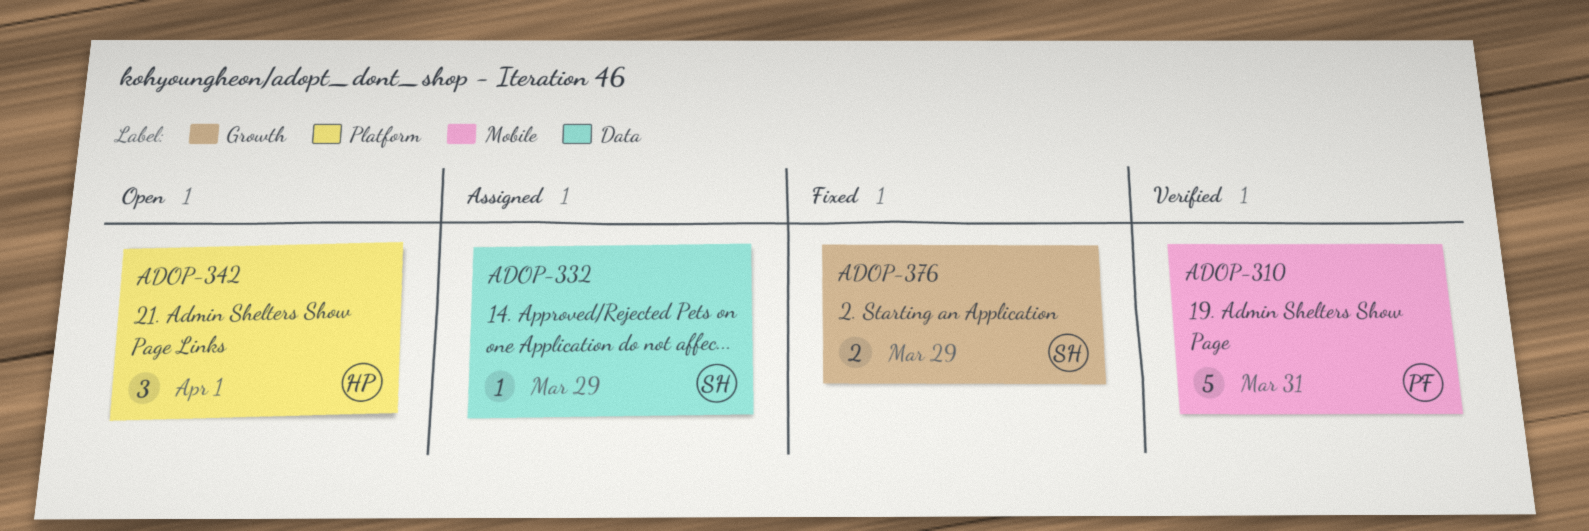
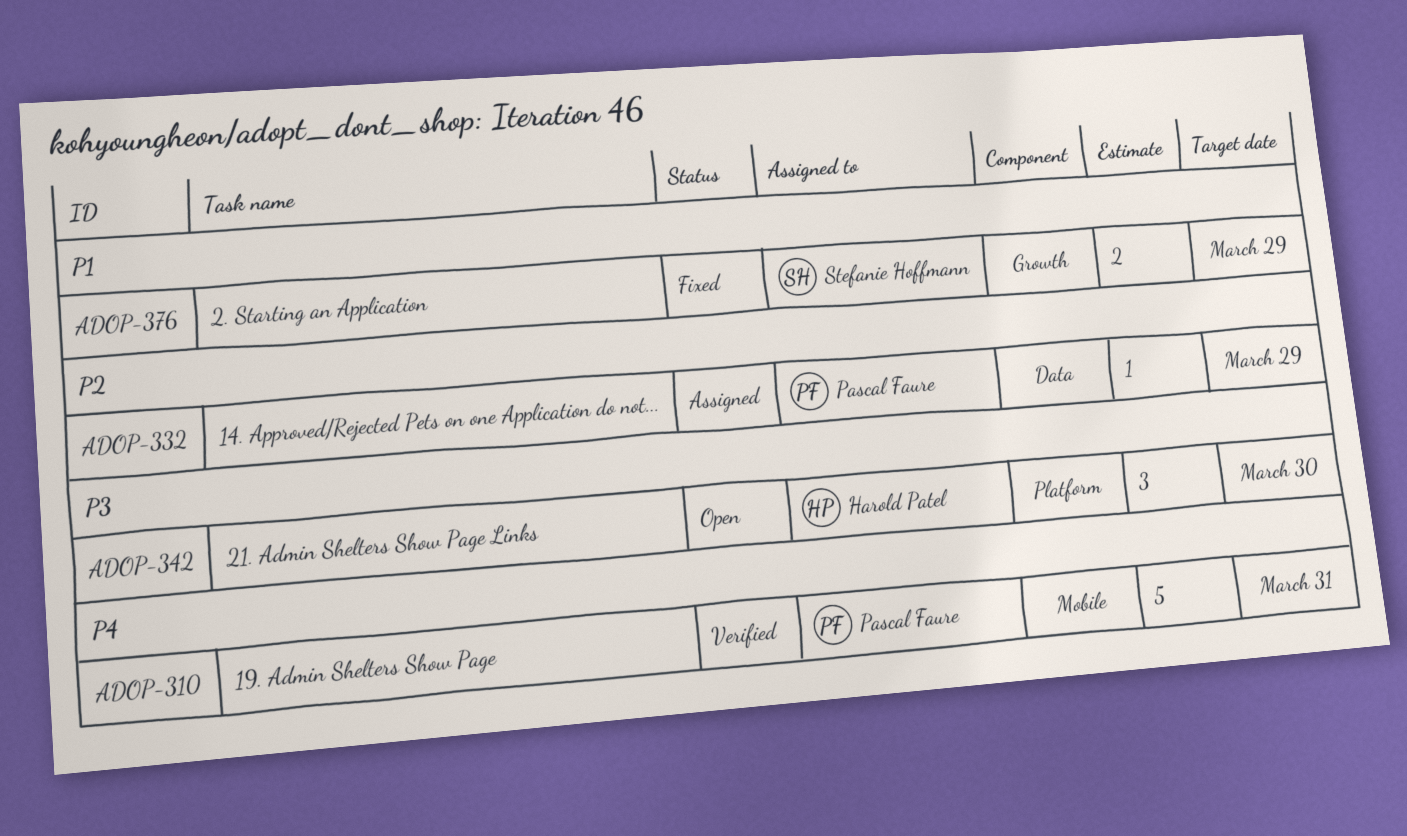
ADOP-332, owner: Stefanie Hoffmann -> Pascal Faure
ADOP-342, due: Apr 1 -> Mar 30

